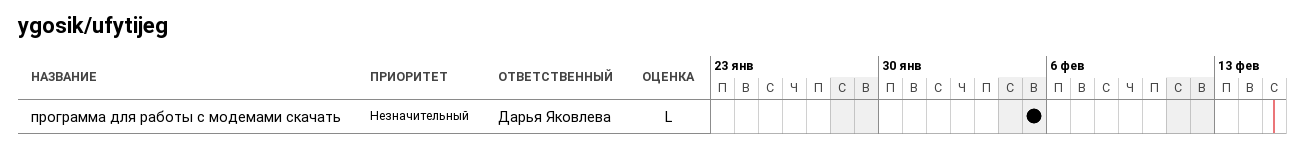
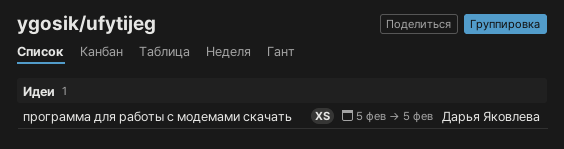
программа для работы с модемами скачать, estimate: L -> XS

